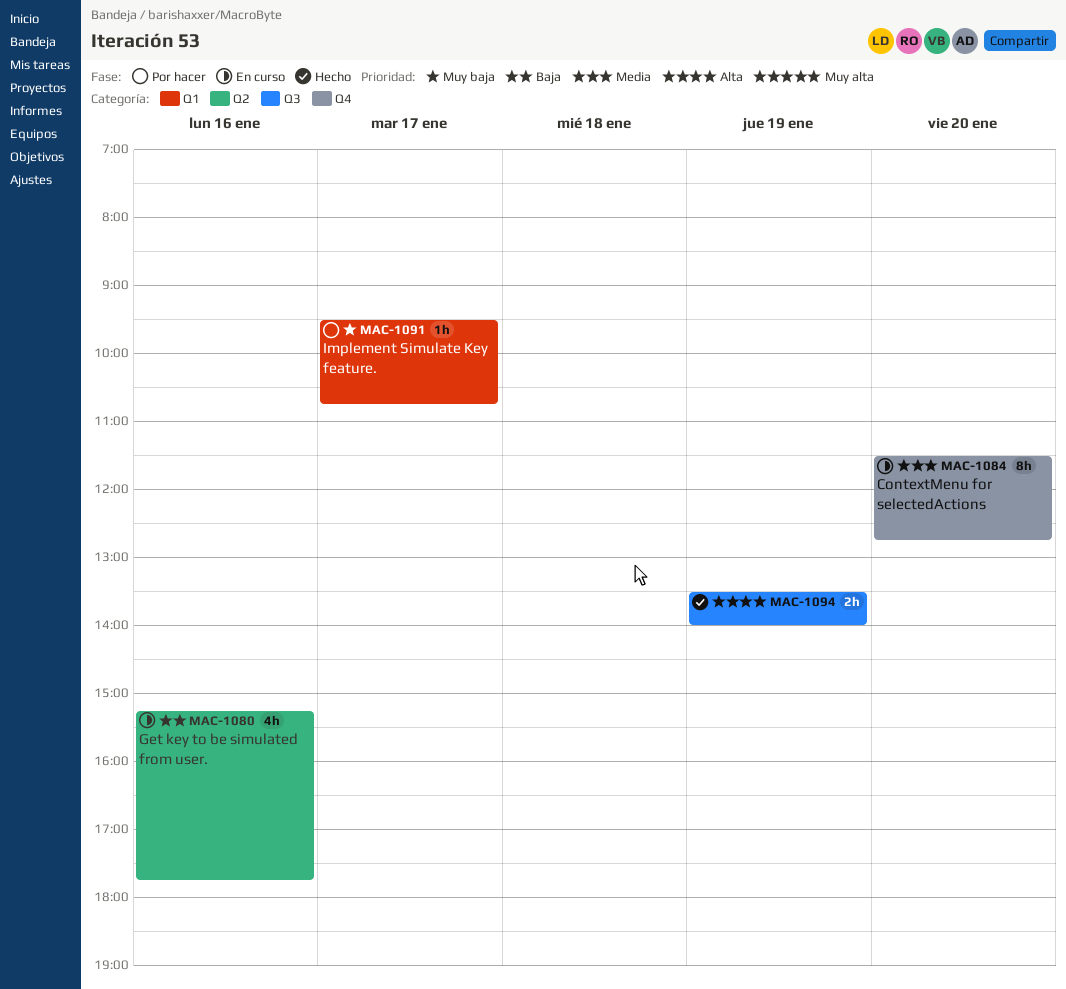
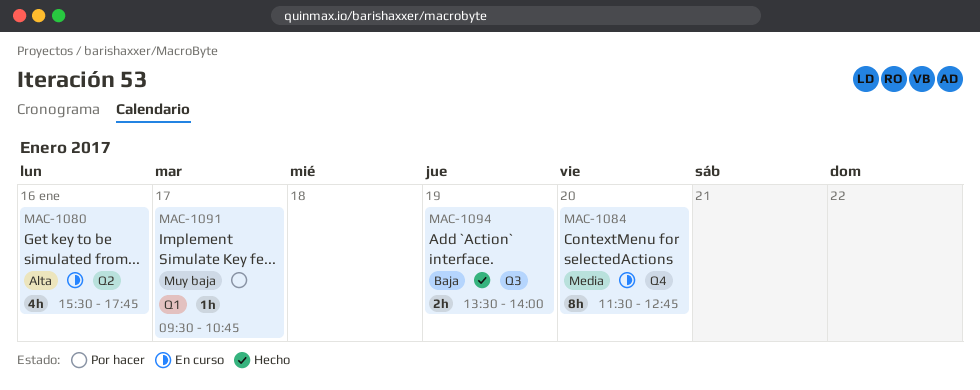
MAC-1080, priority: Baja -> Alta
MAC-1080, begins: 15:15 -> 15:30
MAC-1094, priority: Alta -> Baja

